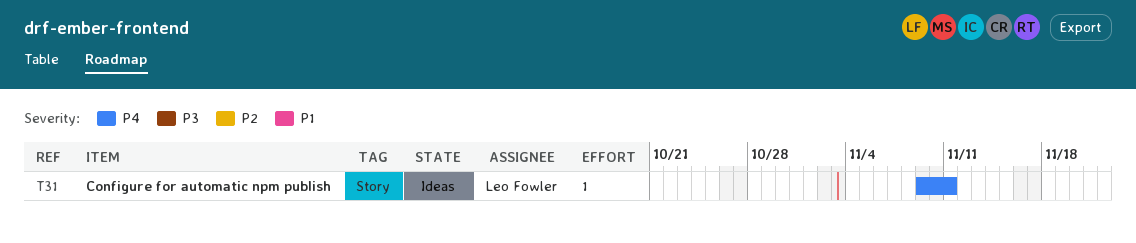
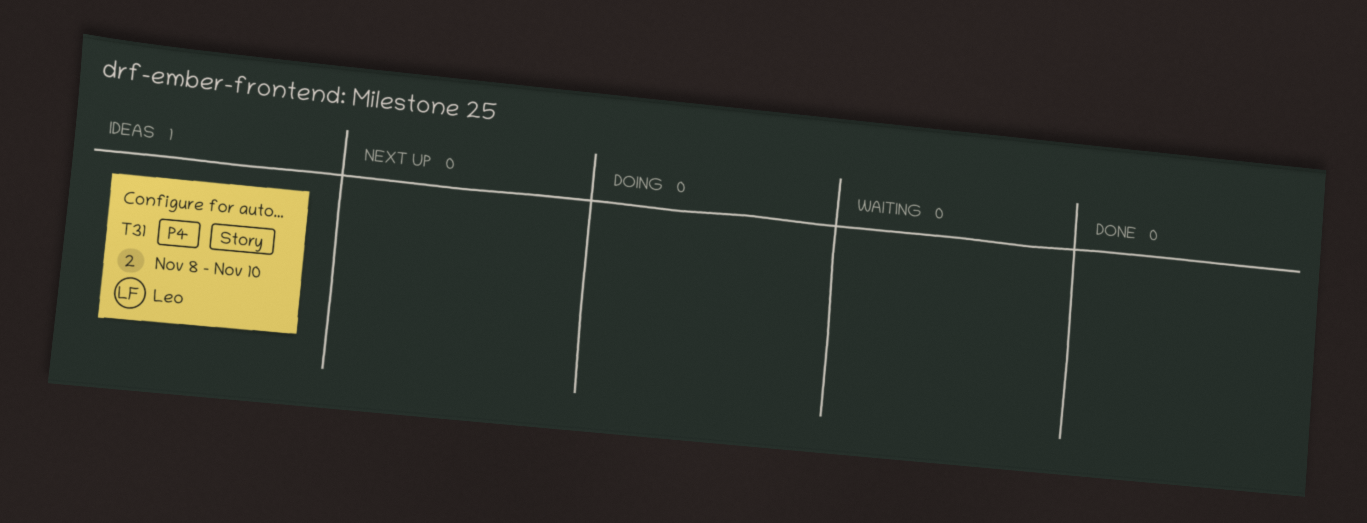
T31, estimate: 1 -> 2
T31, start: Nov 9 -> Nov 8
T31, due: Nov 11 -> Nov 10

